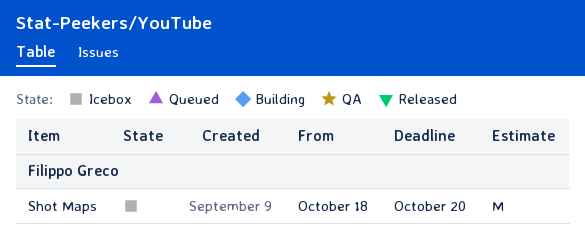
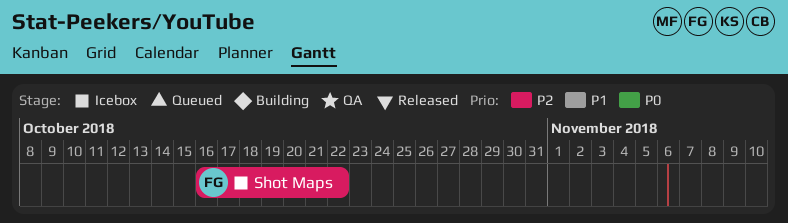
Shot Maps, start: Oct 18 -> Oct 16
Shot Maps, due: Oct 20 -> Oct 22

